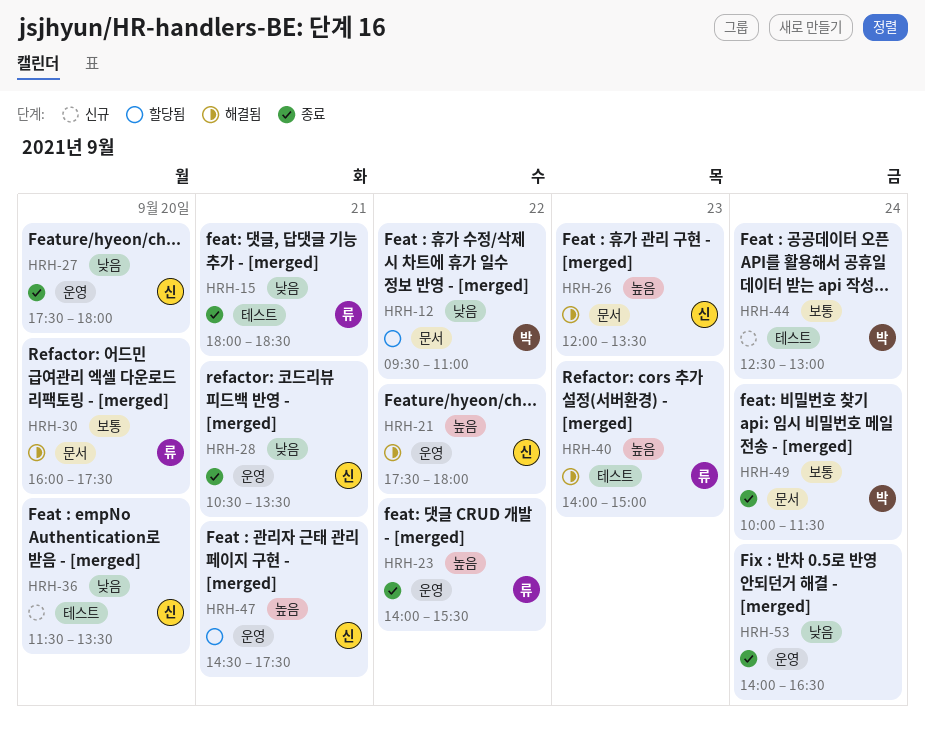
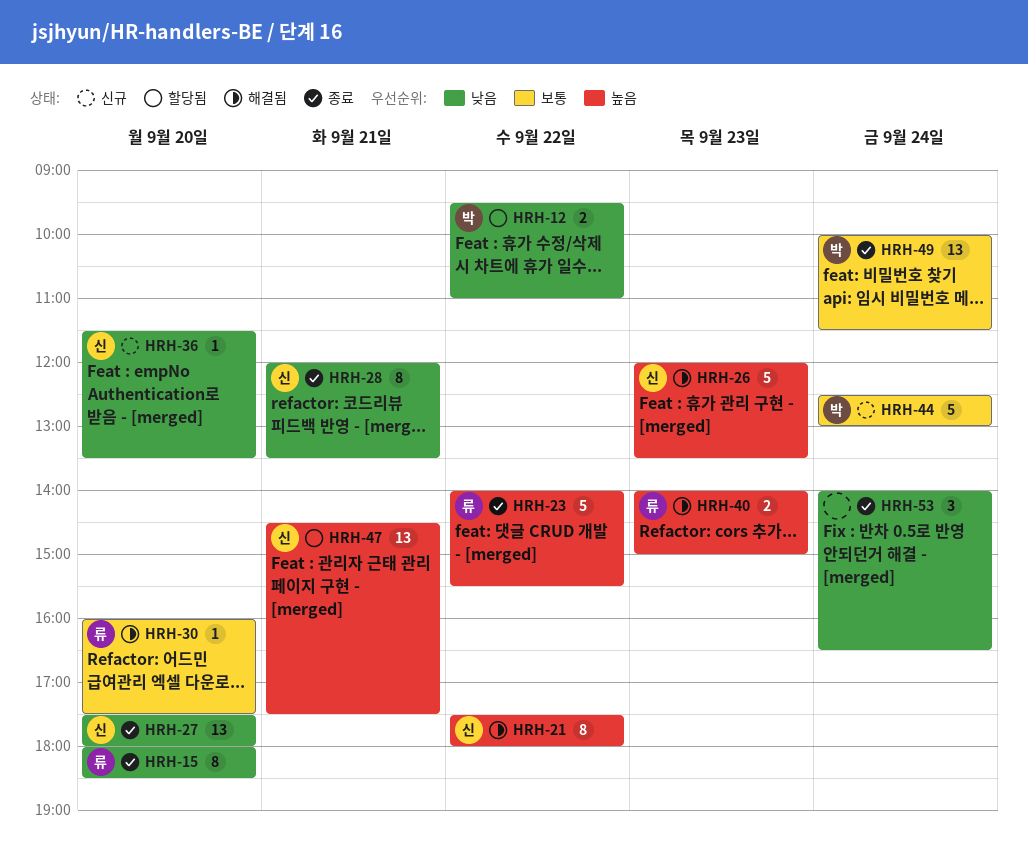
HRH-15, day: Sep 21 -> Sep 20
HRH-28, begins: 10:30 -> 12:00

